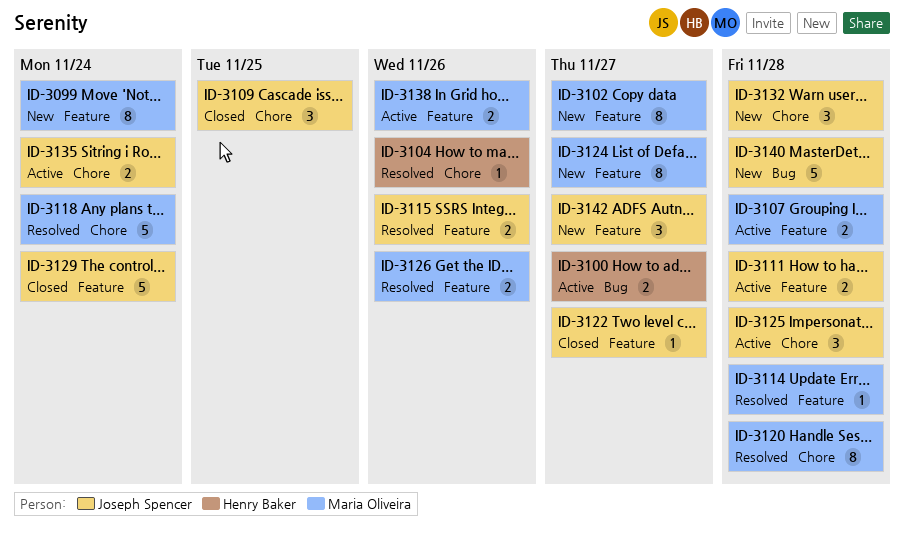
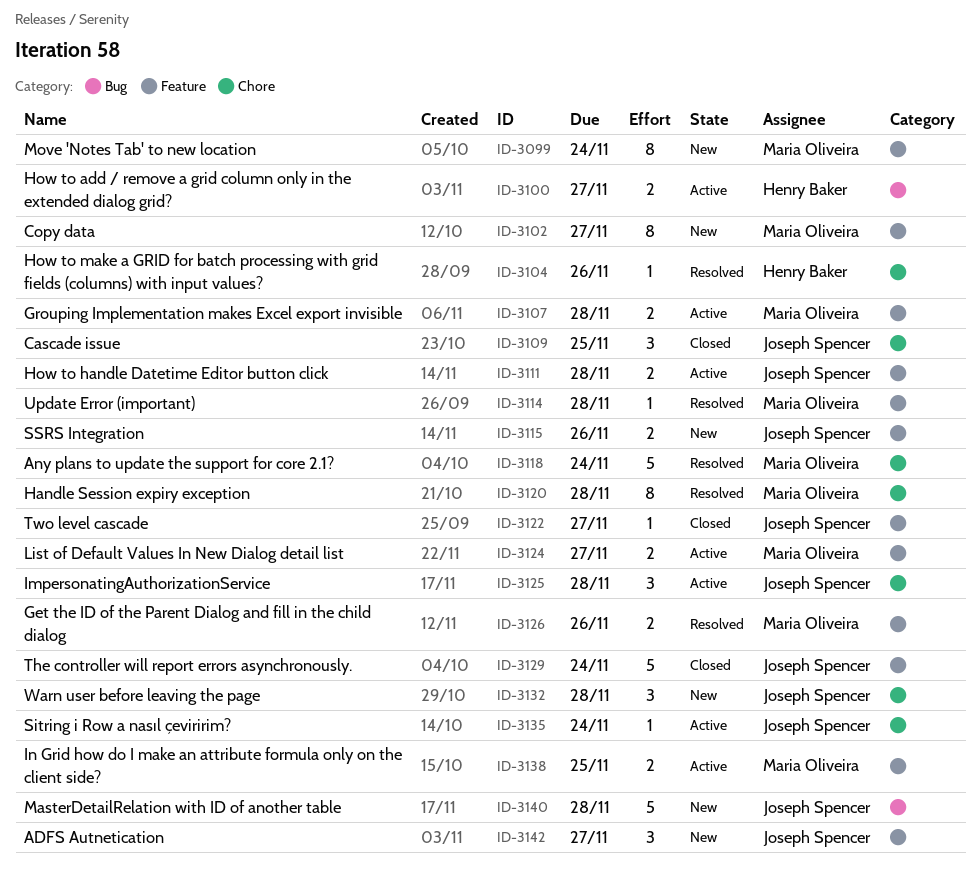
ID-3115, status: Resolved -> New
ID-3124, status: New -> Active
ID-3124, estimate: 8 -> 2
ID-3135, estimate: 2 -> 1
ID-3138, due: Nov 26 -> Nov 25

